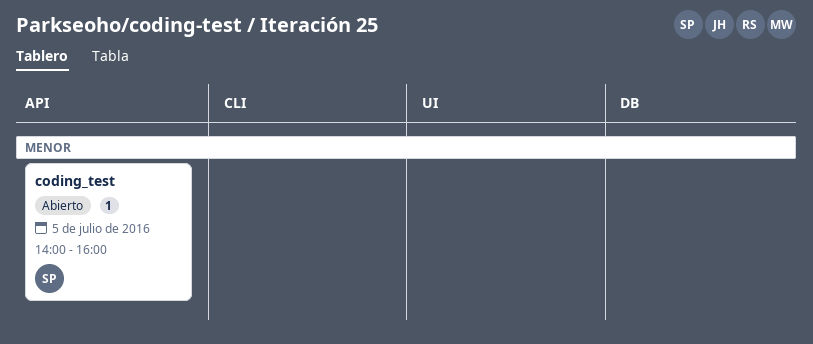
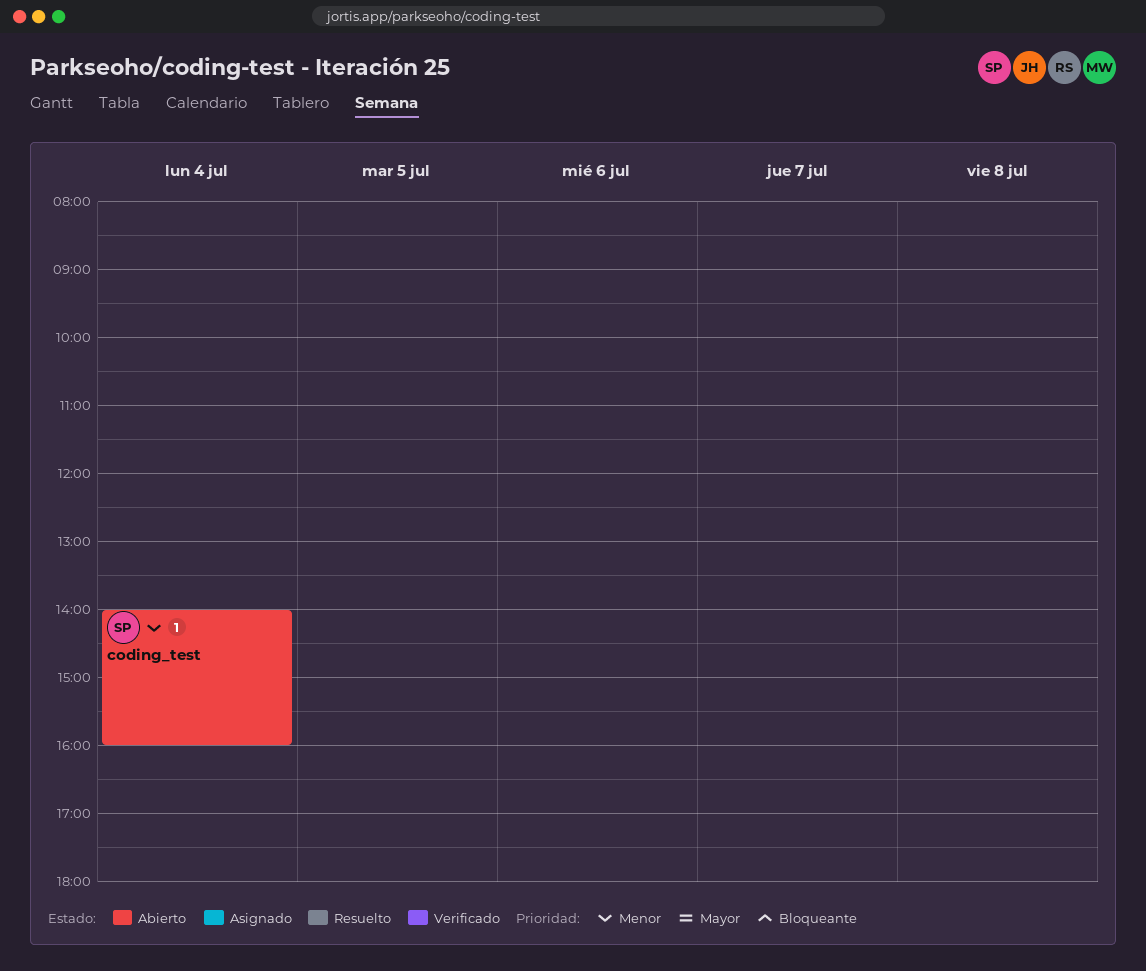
coding_test, day: Jul 5 -> Jul 4

